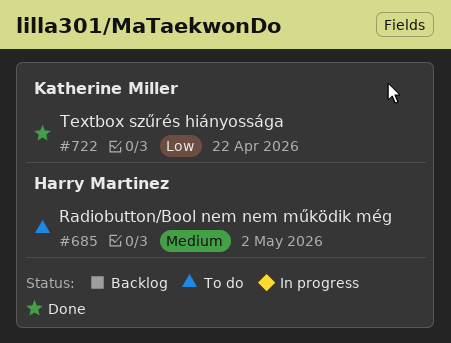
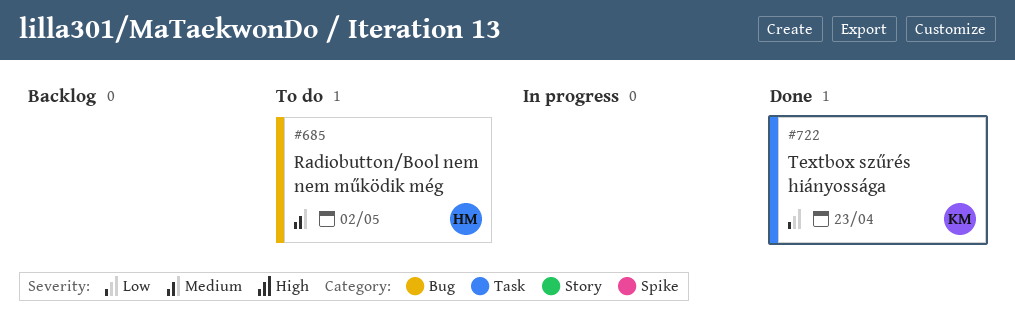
#722, due: Apr 22 -> Apr 23

